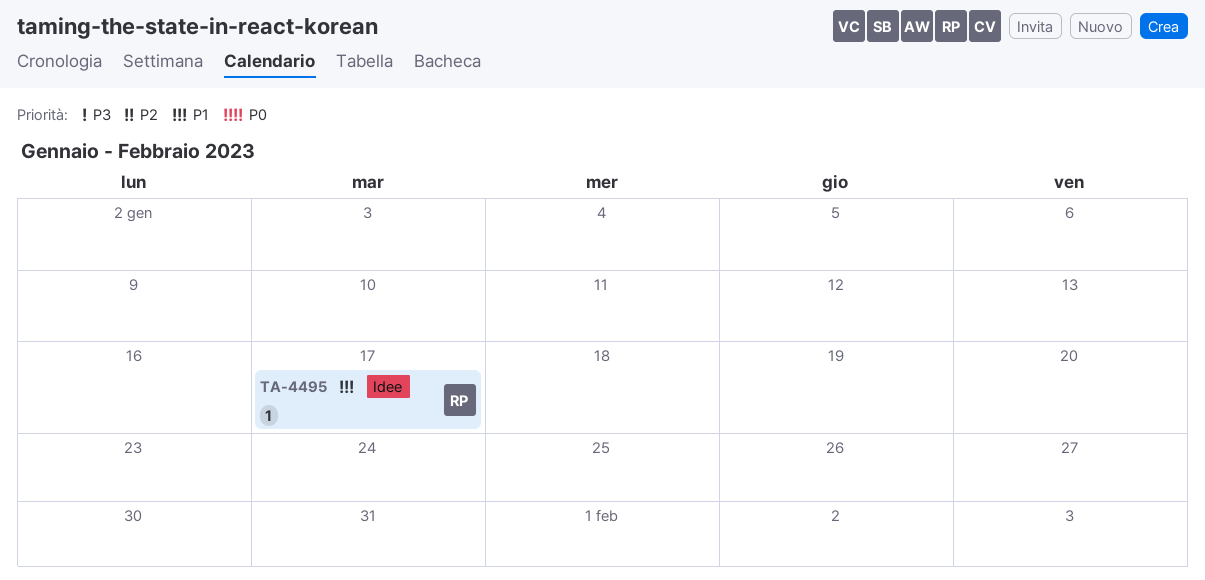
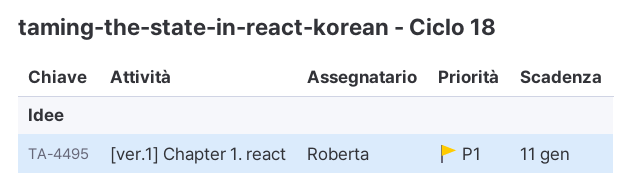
TA-4495, due: Jan 17 -> Jan 11

